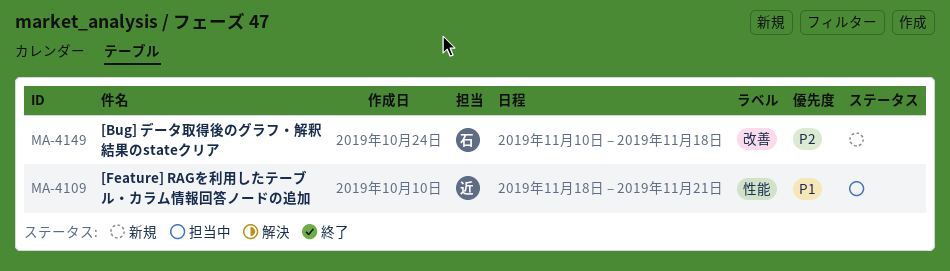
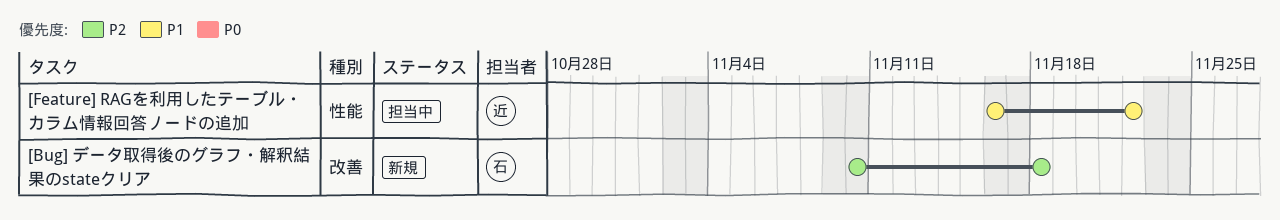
[Feature] RAGを利用したテーブル・カラム情報回答ノードの追加, start: Nov 18 -> Nov 16
[Feature] RAGを利用したテーブル・カラム情報回答ノードの追加, due: Nov 21 -> Nov 22

